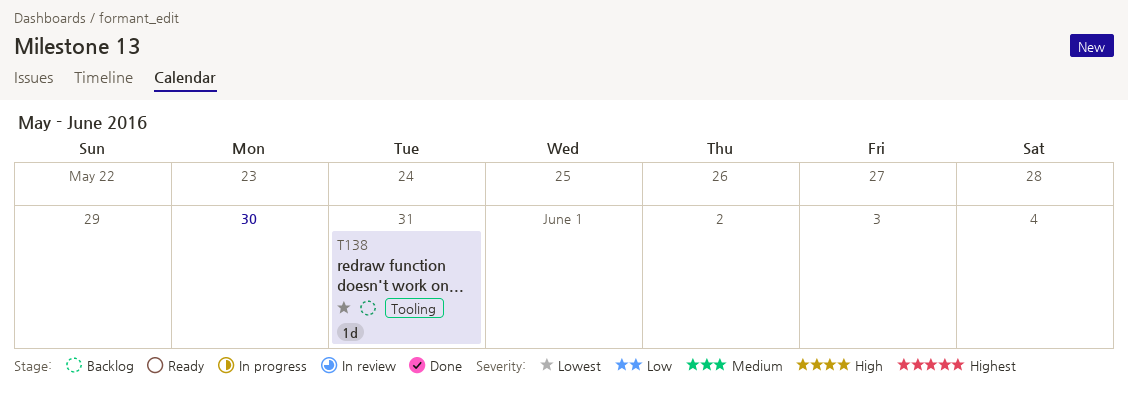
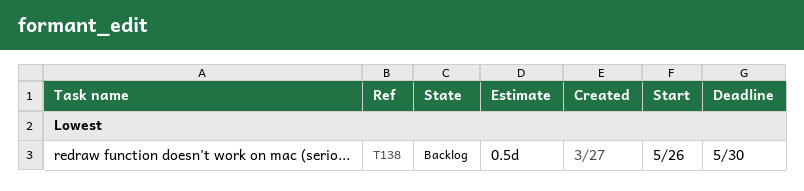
T138, estimate: 1d -> 0.5d
T138, due: May 31 -> May 30

